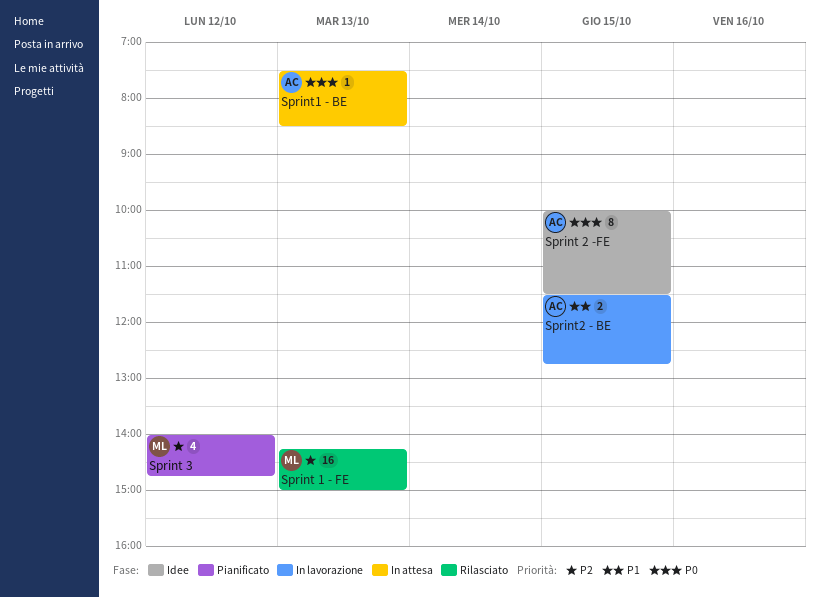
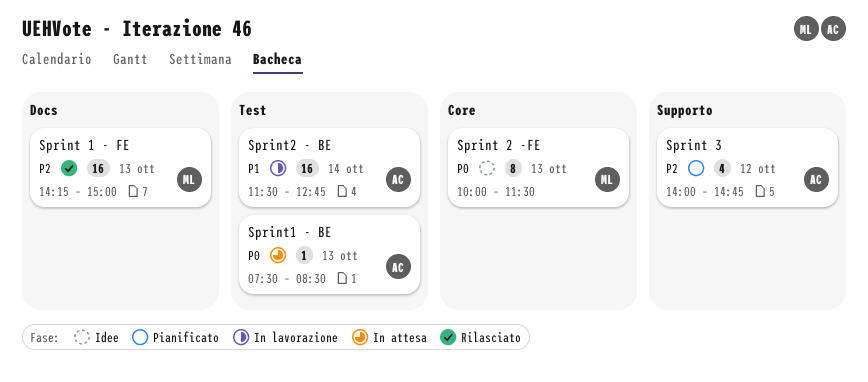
Sprint 2 -FE, owner: AC -> ML
Sprint 2 -FE, day: Oct 15 -> Oct 13
Sprint 3, owner: ML -> AC
Sprint2 - BE, estimate: 2 -> 16
Sprint2 - BE, day: Oct 15 -> Oct 14

